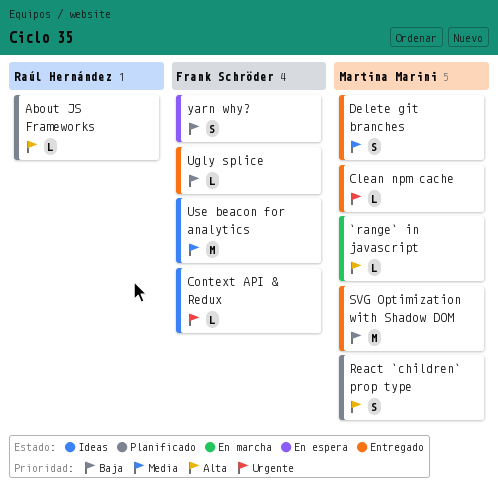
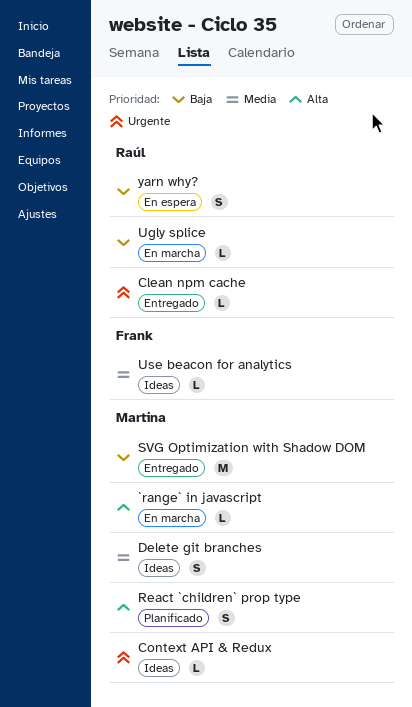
About JS Frameworks: present -> none
Clean npm cache, owner: Martina Marini -> Raúl Hernández
Context API & Redux, owner: Frank Schröder -> Martina Marini
Delete git branches, status: Entregado -> Ideas
Ugly splice, status: Entregado -> En marcha
Ugly splice, owner: Frank Schröder -> Raúl Hernández
Use beacon for analytics, estimate: M -> L
yarn why?, owner: Frank Schröder -> Raúl Hernández

